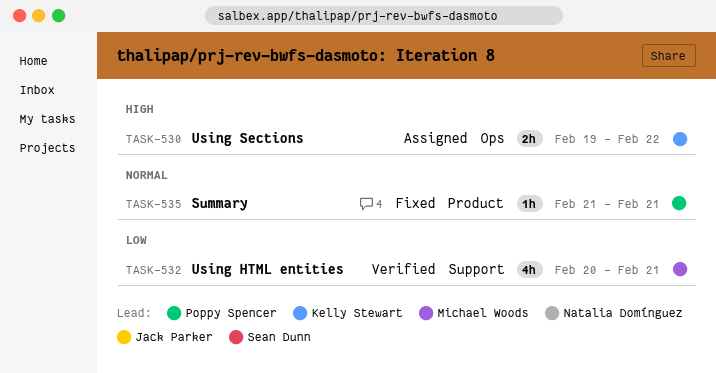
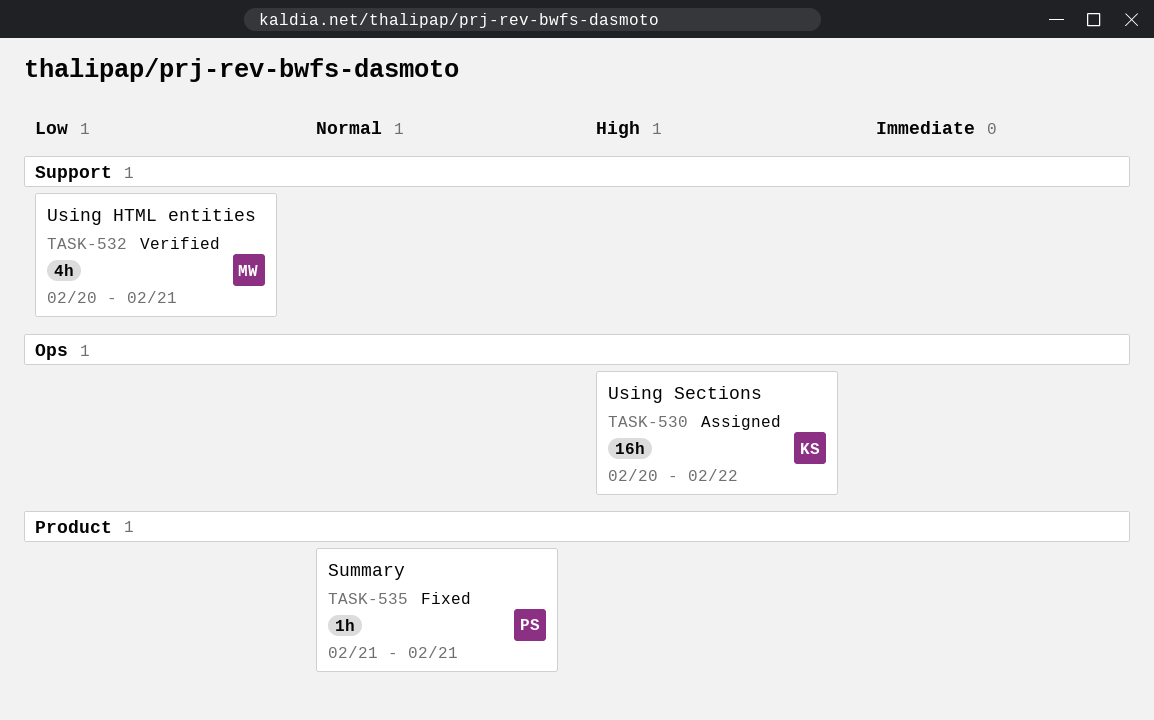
TASK-530, estimate: 2h -> 16h
TASK-530, start: Feb 19 -> Feb 20

